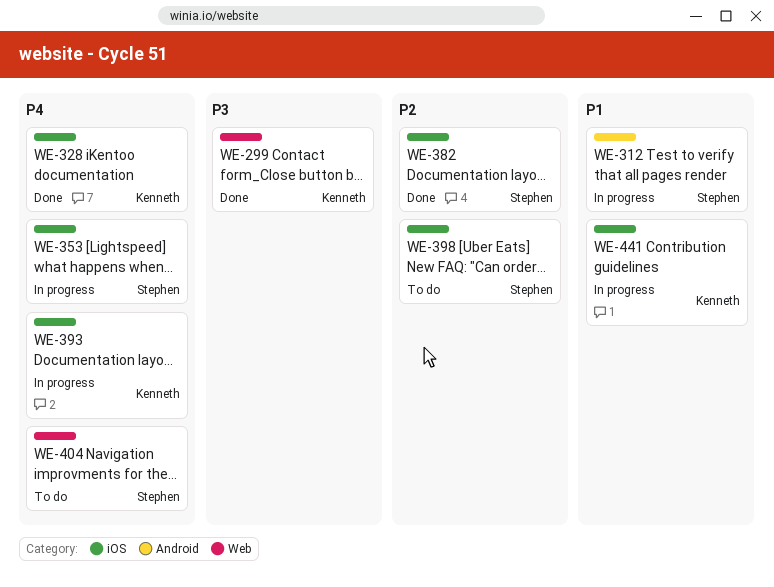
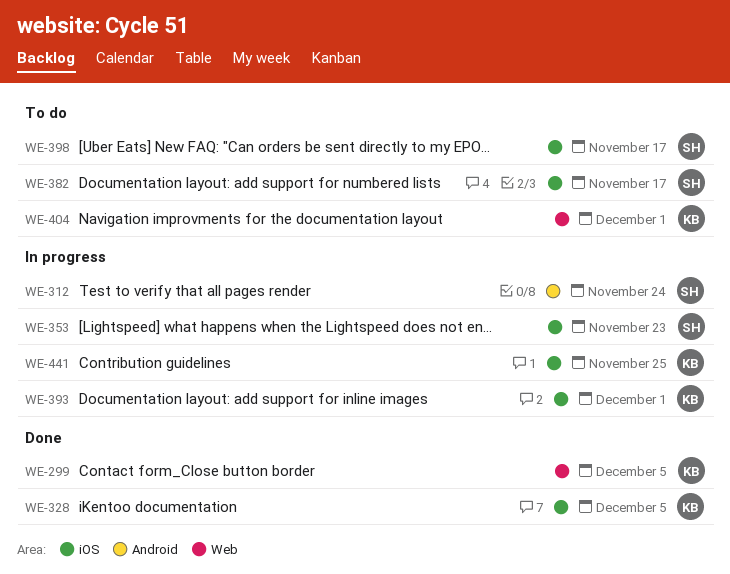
WE-382, status: Done -> To do
WE-404, owner: Stephen -> Kenneth

